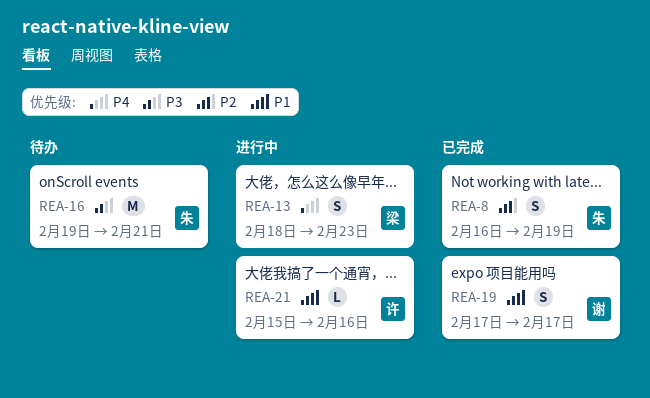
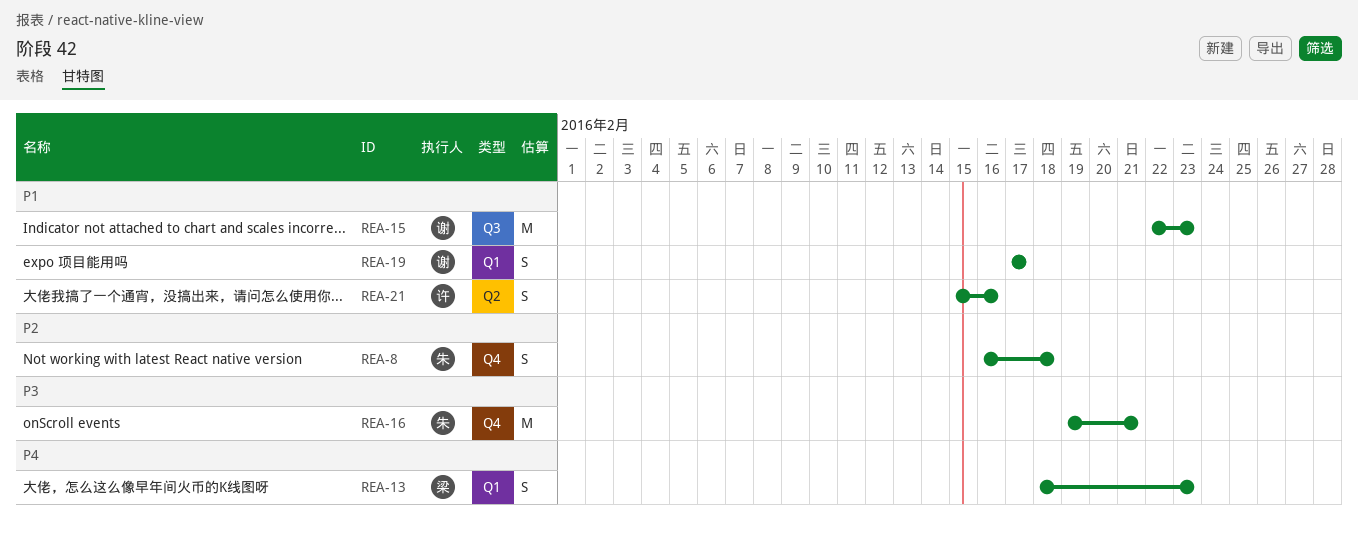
REA-8, due: Feb 19 -> Feb 18
REA-15: none -> present
REA-21, estimate: L -> S

